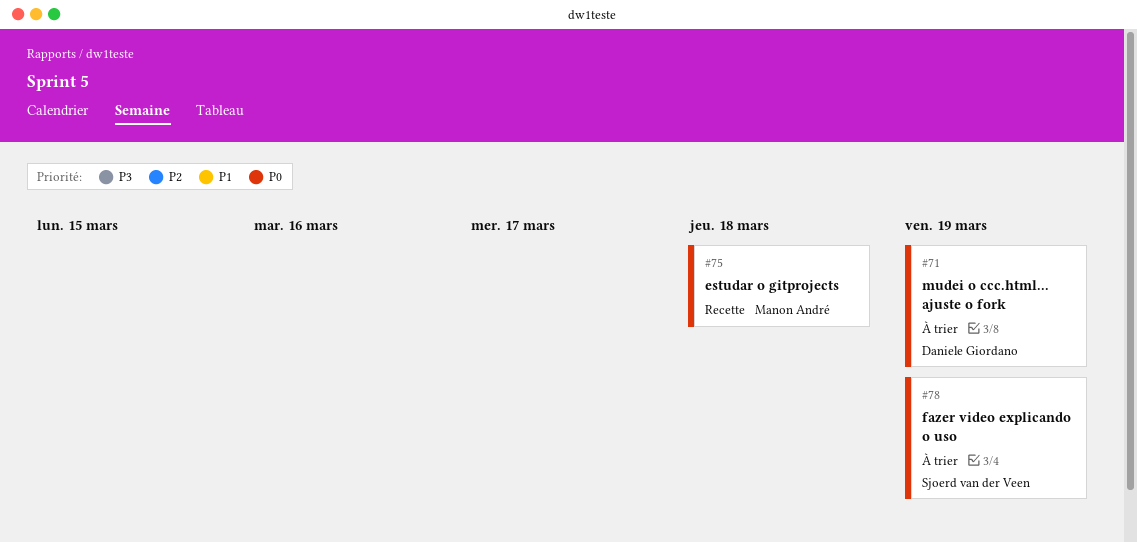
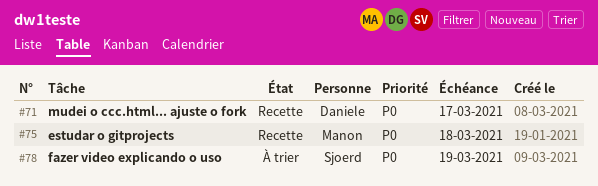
#71, status: À trier -> Recette
#71, due: Mar 19 -> Mar 17

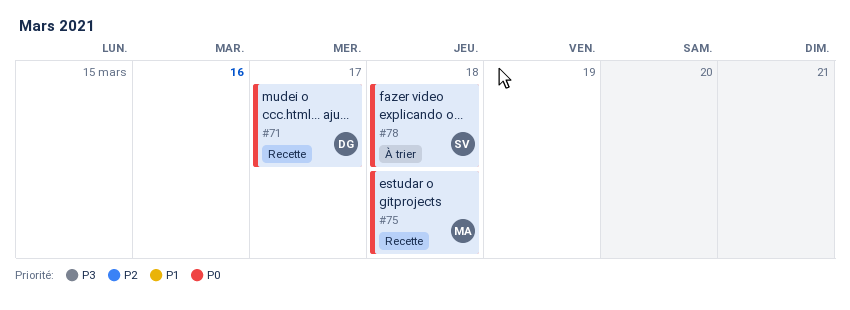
#78, due: Mar 19 -> Mar 18

